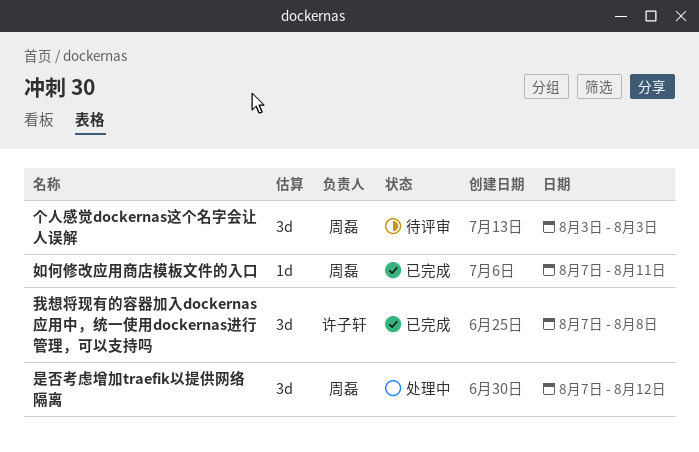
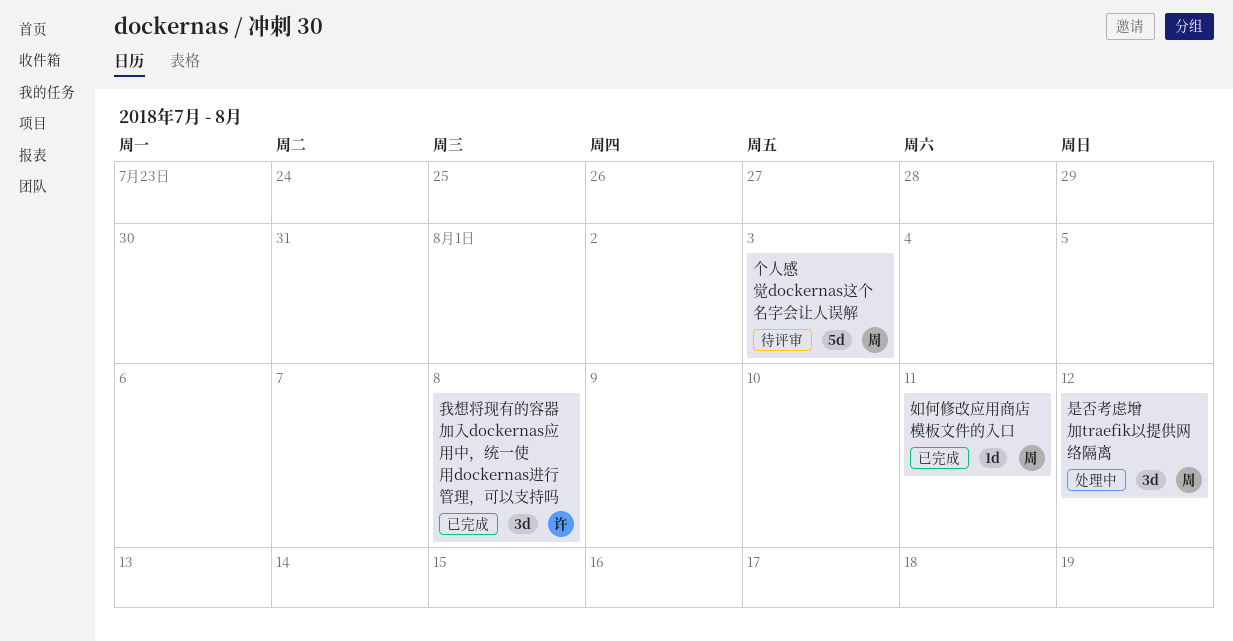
个人感觉dockernas这个名字会让人误解, estimate: 3d -> 5d

